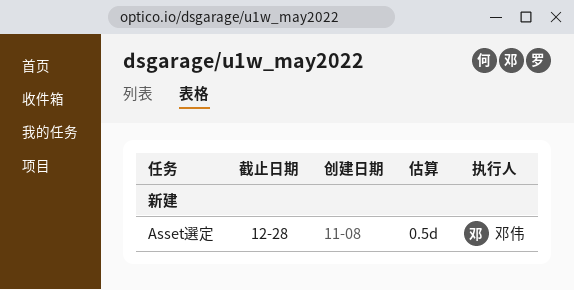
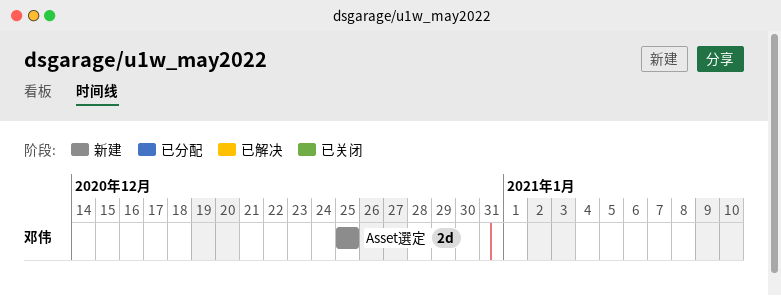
Asset選定, estimate: 0.5d -> 2d
Asset選定, due: Dec 28 -> Dec 25

